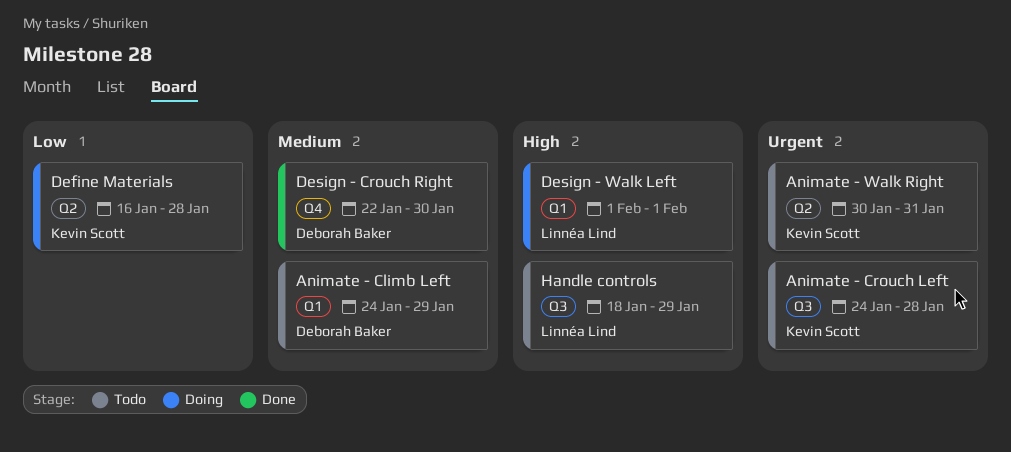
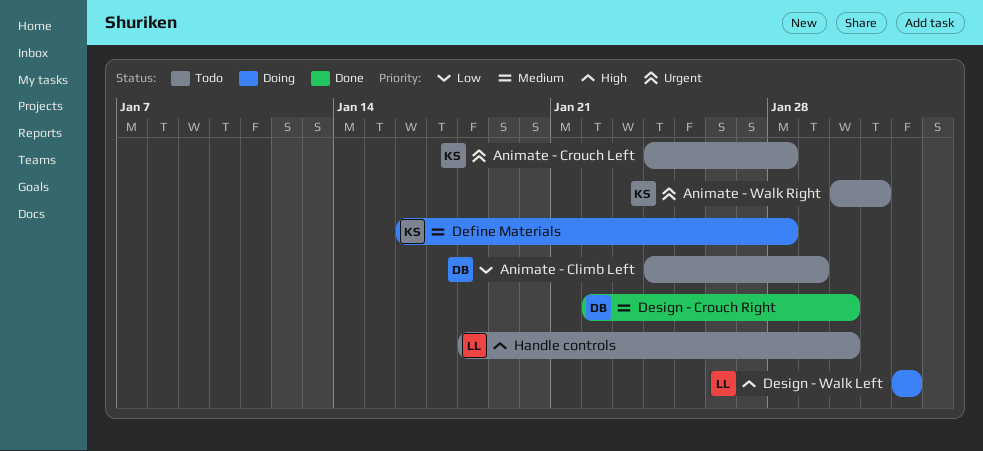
Animate - Climb Left, priority: Medium -> Low
Define Materials, priority: Low -> Medium
Handle controls, due: Jan 29 -> Jan 30

